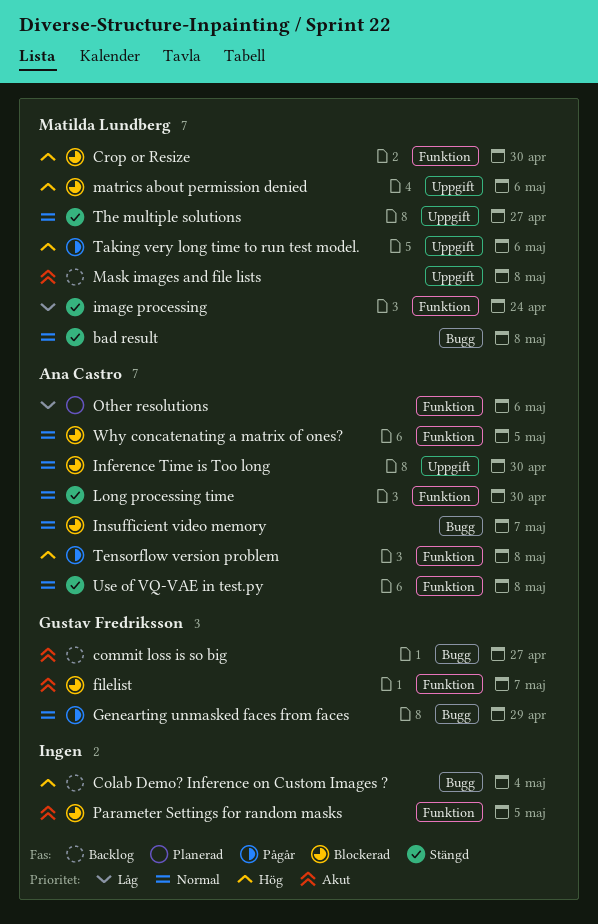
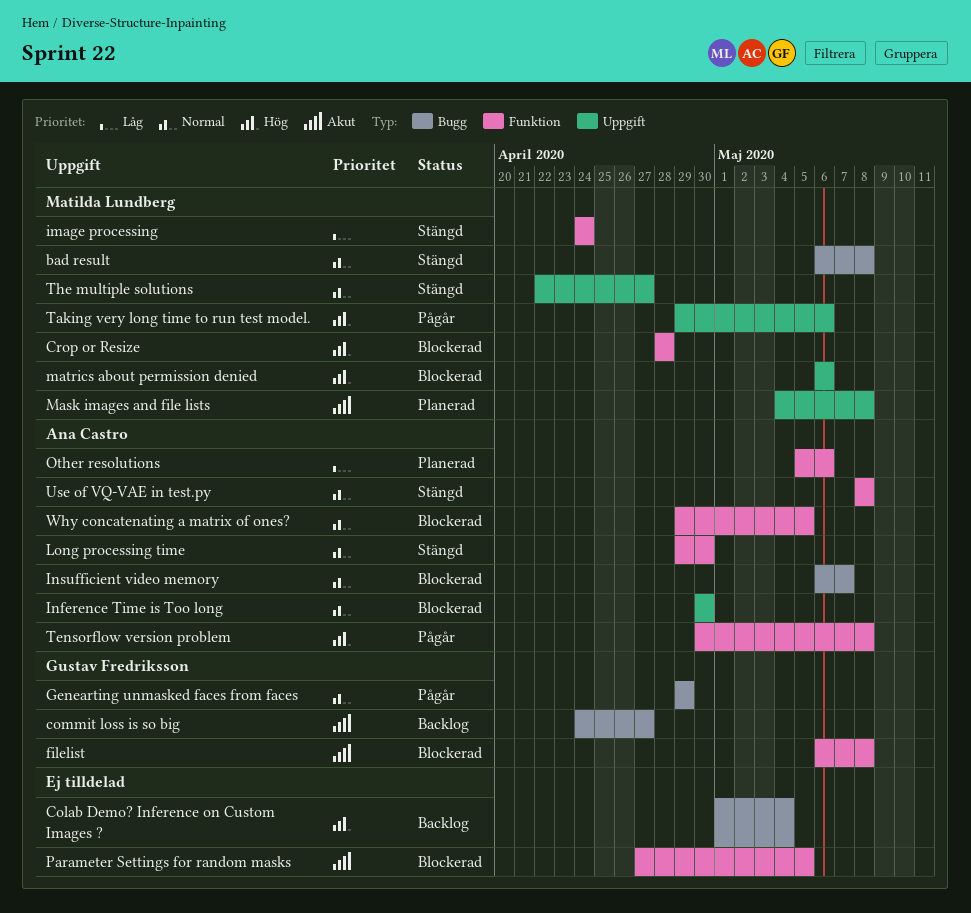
Crop or Resize, due: Apr 30 -> Apr 28
filelist, due: May 7 -> May 8
Mask images and file lists, status: Backlog -> Planerad

